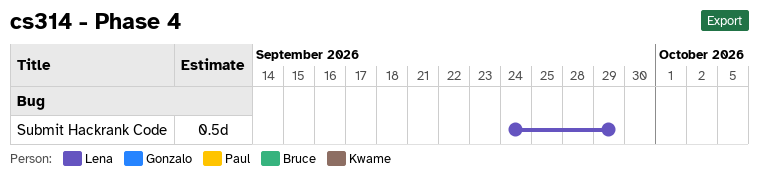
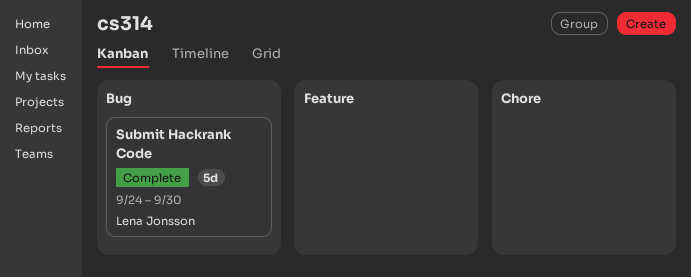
Submit Hackrank Code, estimate: 0.5d -> 5d
Submit Hackrank Code, due: Sep 29 -> Sep 30

